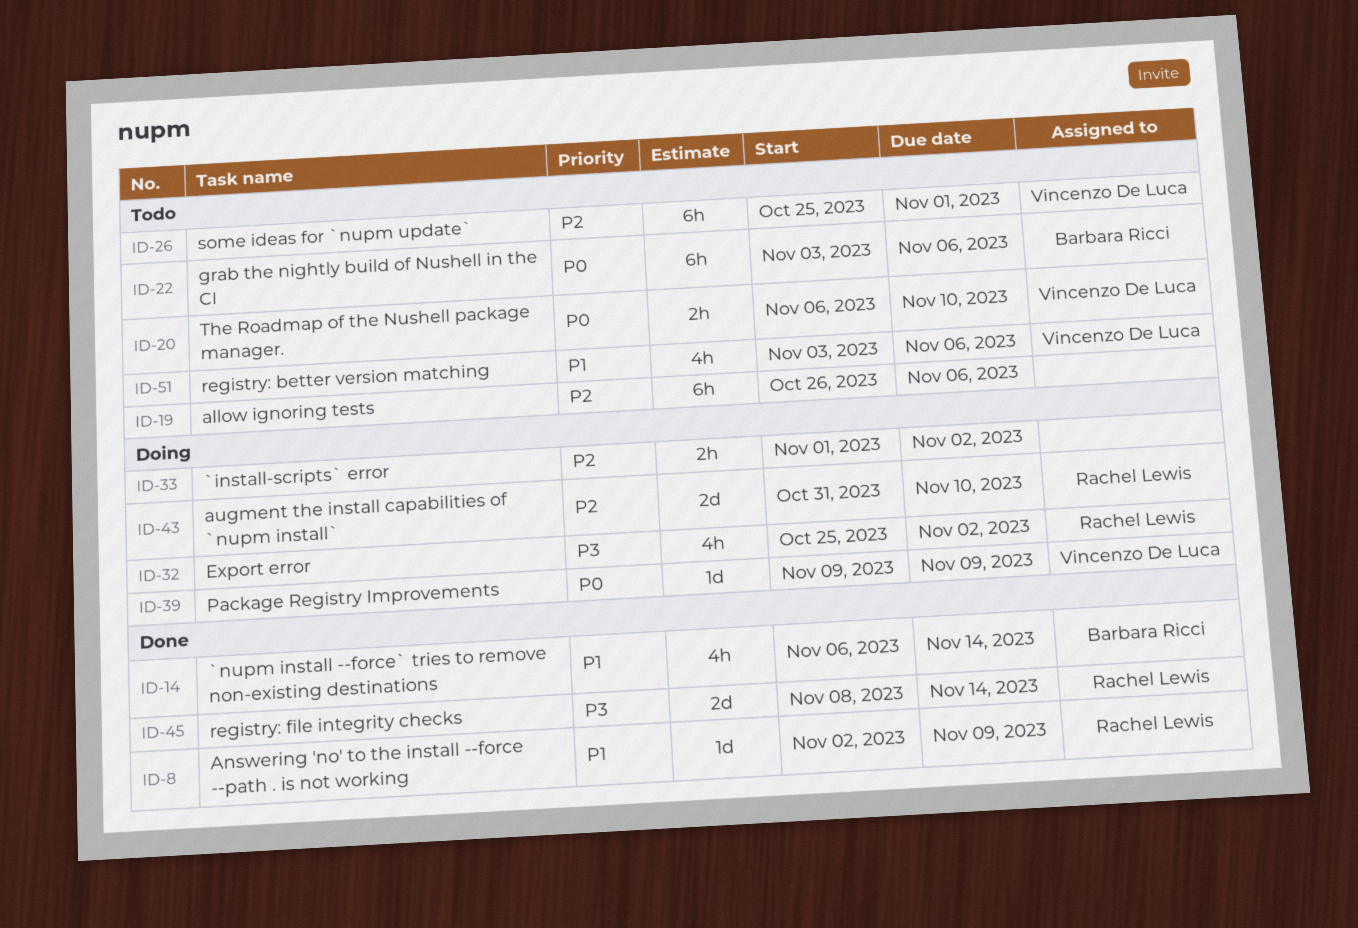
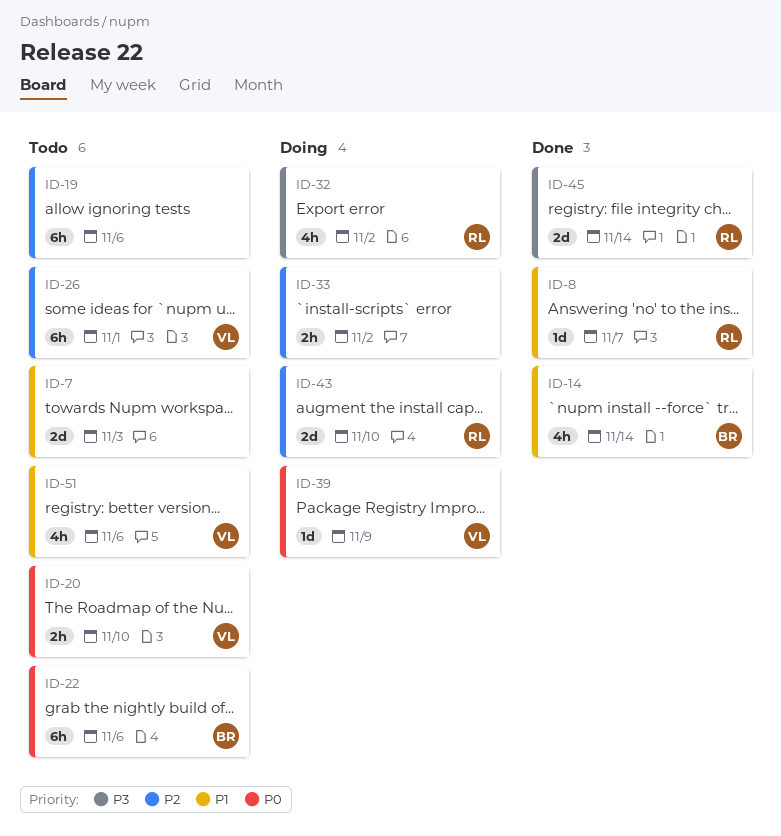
ID-7: none -> present
ID-8, due: Nov 9 -> Nov 7

